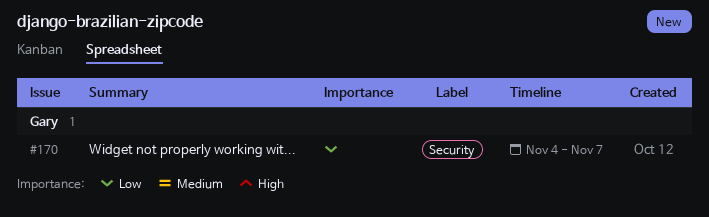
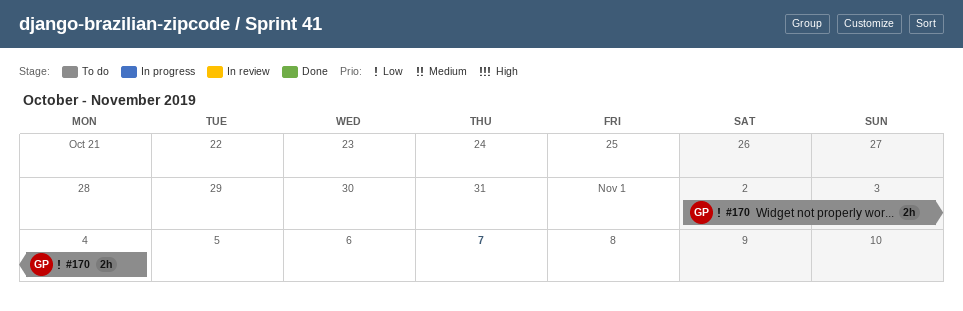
#170, start: Nov 4 -> Nov 2
#170, due: Nov 7 -> Nov 4

